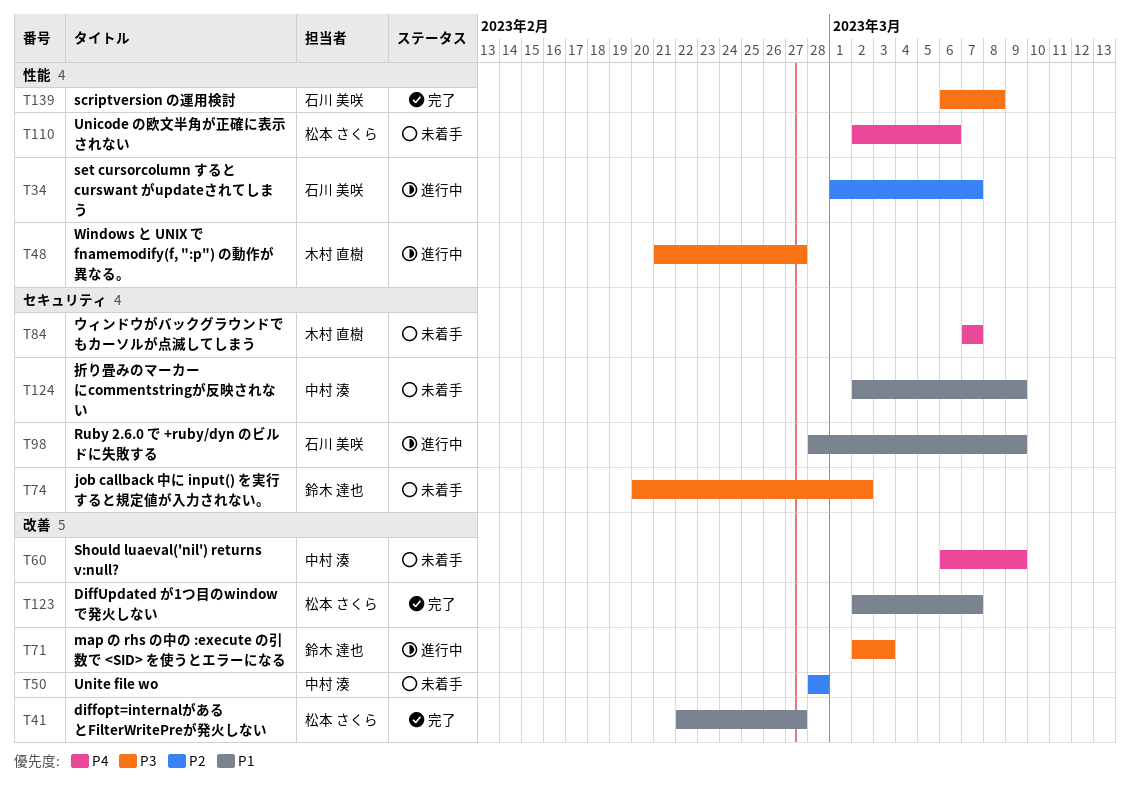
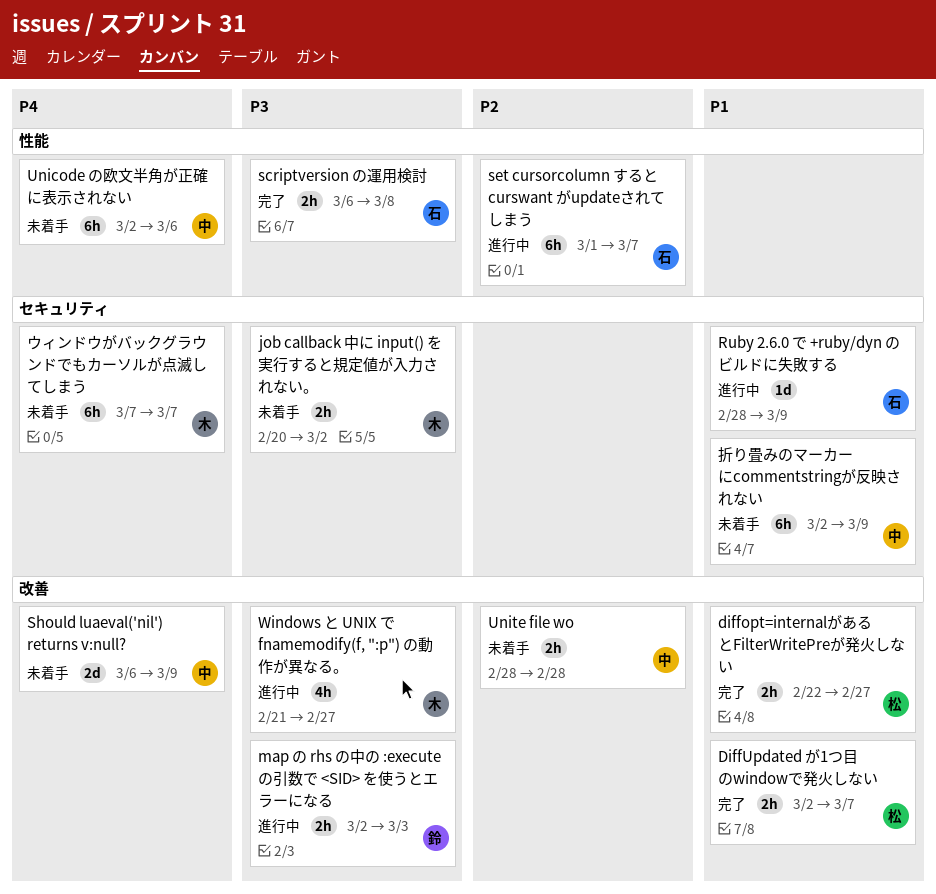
job callback 中に input() を実行すると規定値が入力されない。, owner: 鈴木 達也 -> 木村 直樹
Unicode の欧文半角が正確に表示されない, owner: 松本 さくら -> 中村 湊
Windows と UNIX で fnamemodify(f, ":p") の動作が異なる。, label: 性能 -> 改善

